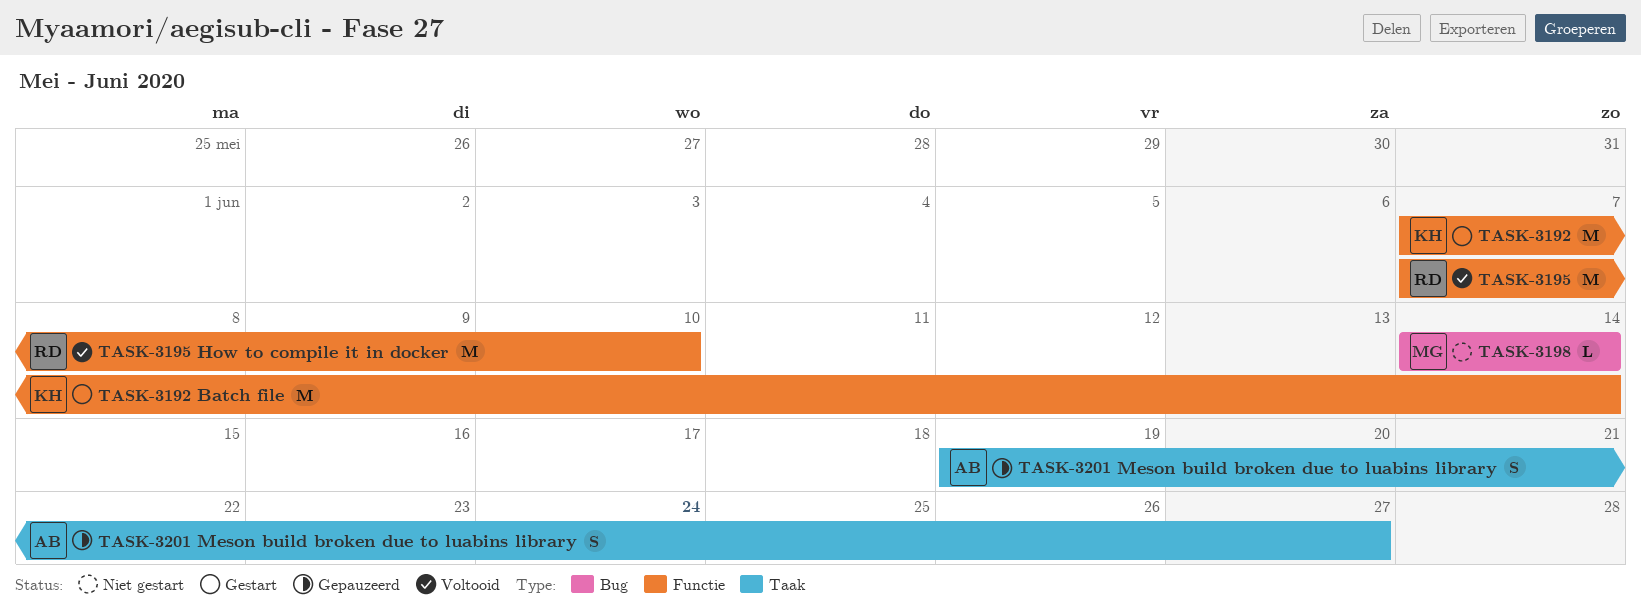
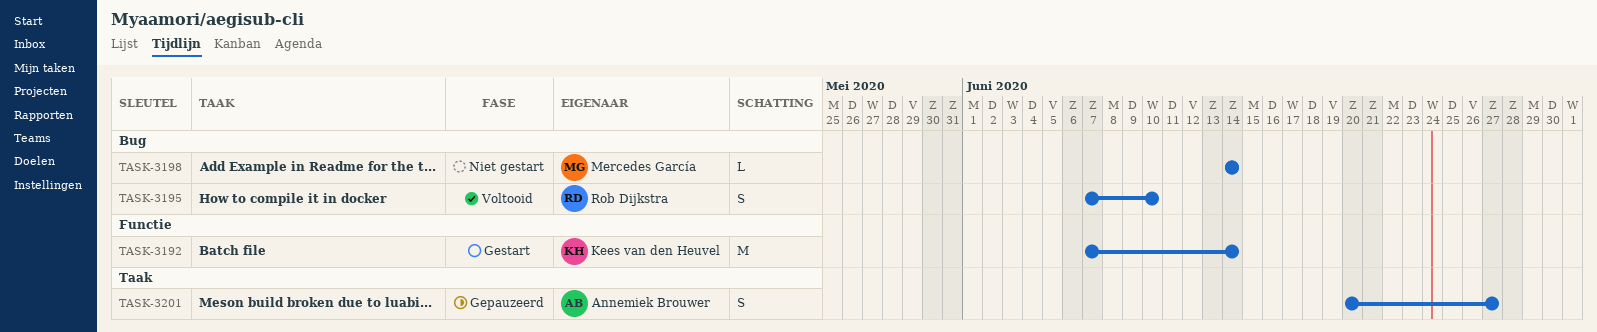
TASK-3195, label: Functie -> Bug
TASK-3195, estimate: M -> S
TASK-3201, start: Jun 19 -> Jun 20

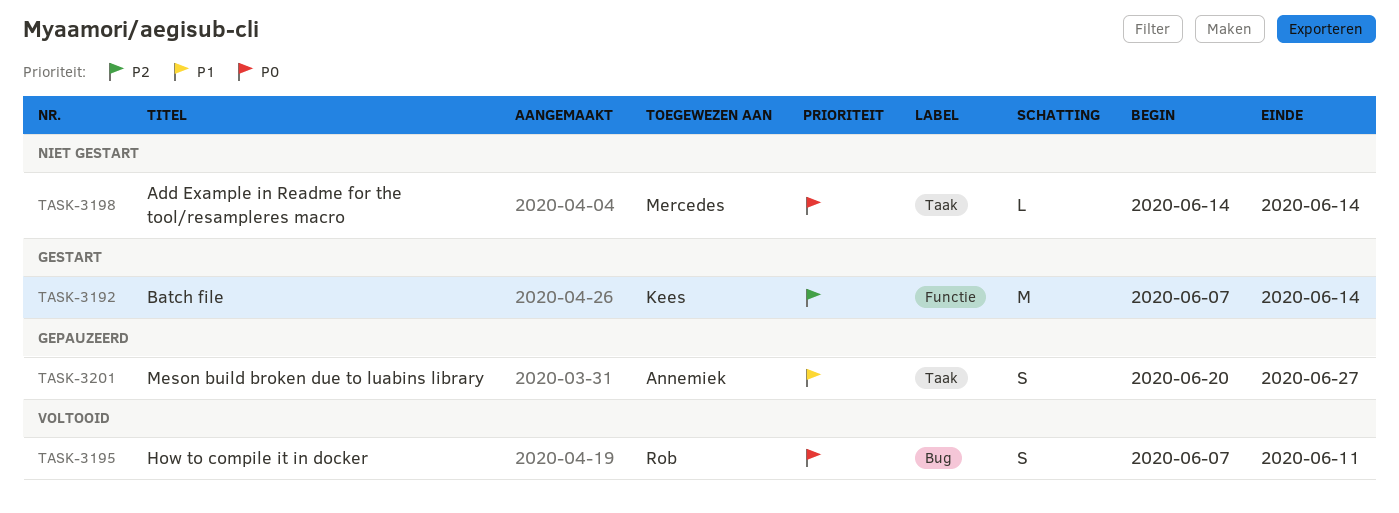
TASK-3195, due: Jun 10 -> Jun 11
TASK-3198, label: Bug -> Taak

